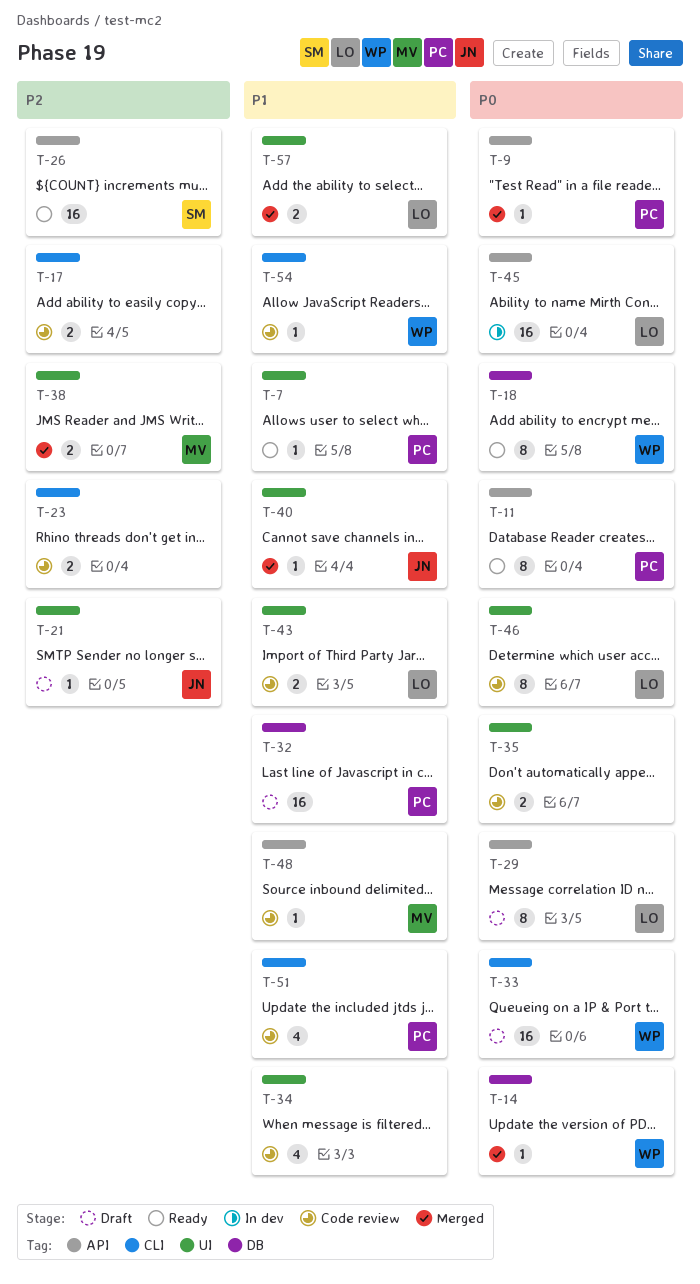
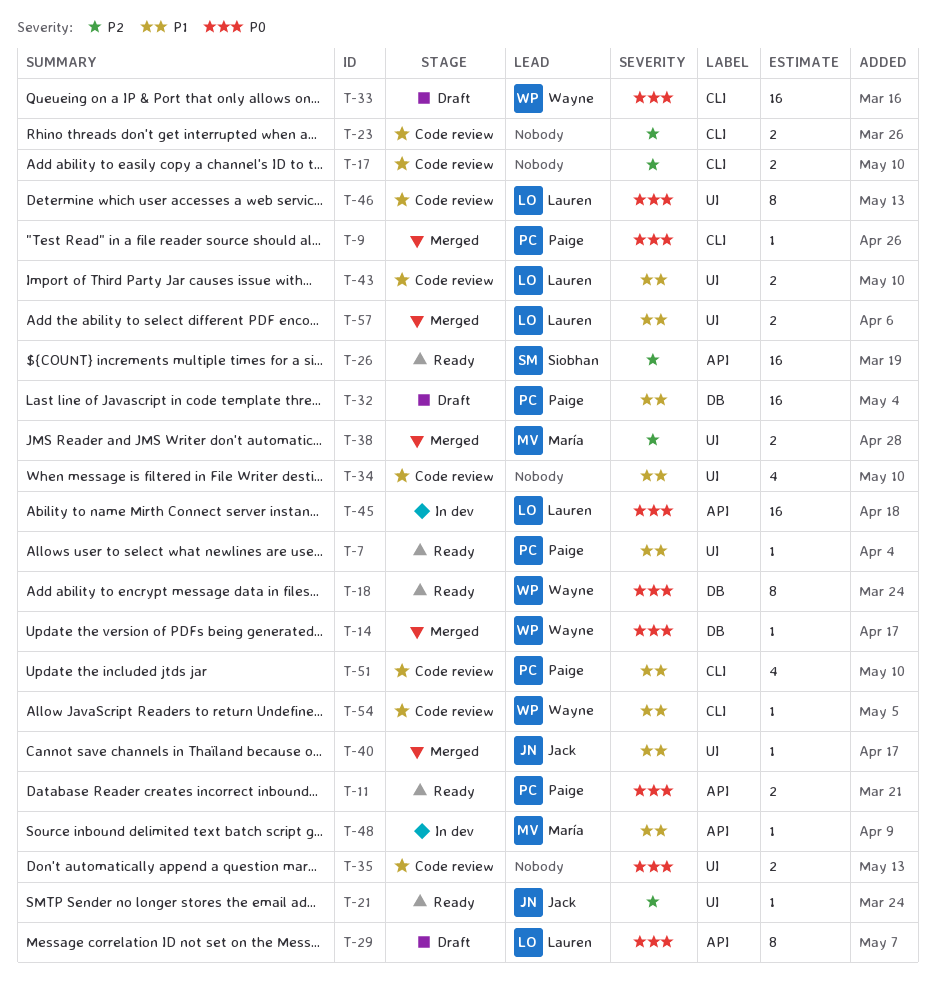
T-9, label: API -> CLI
T-11, estimate: 8 -> 2
T-21, status: Draft -> Ready
T-48, status: Code review -> In dev

